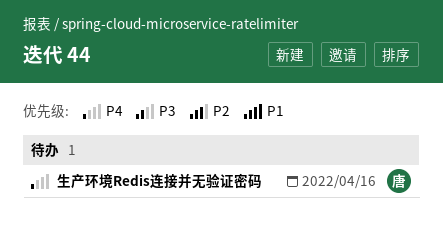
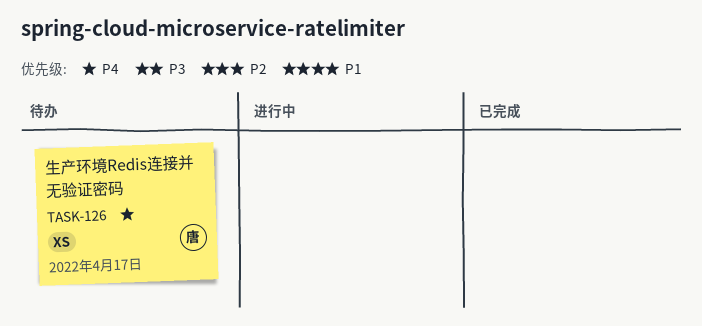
生产环境Redis连接并无验证密码, due: Apr 16 -> Apr 17

